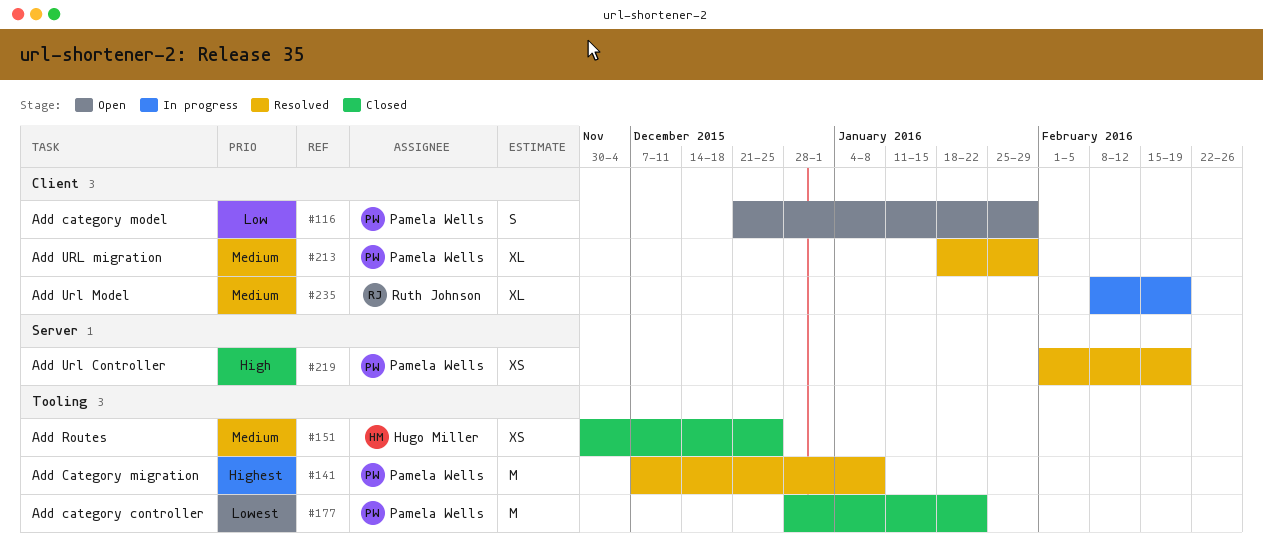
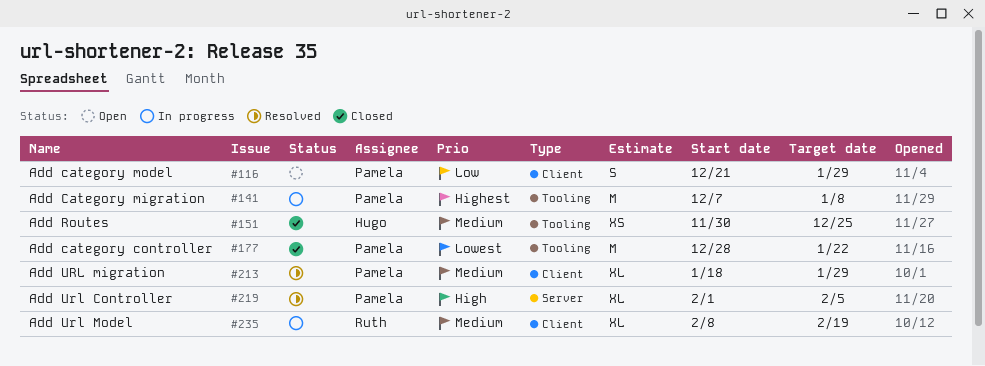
#141, status: Resolved -> In progress
#219, estimate: XS -> XL
#219, due: Feb 19 -> Feb 5

